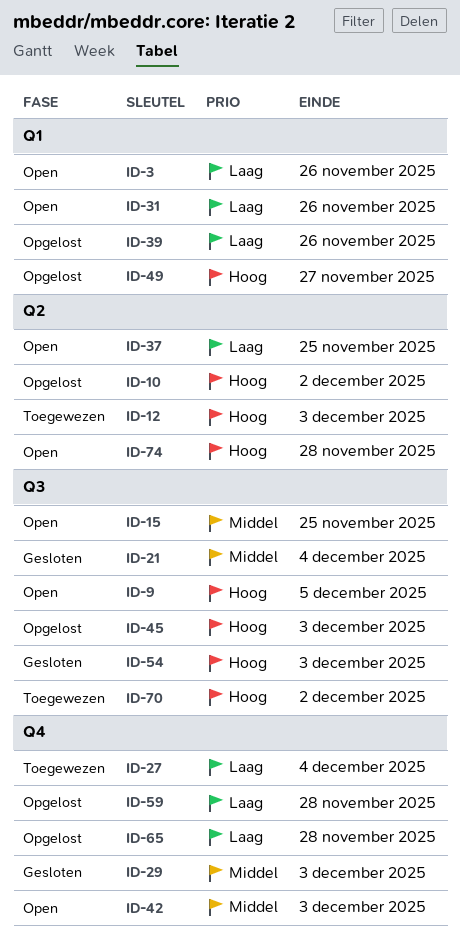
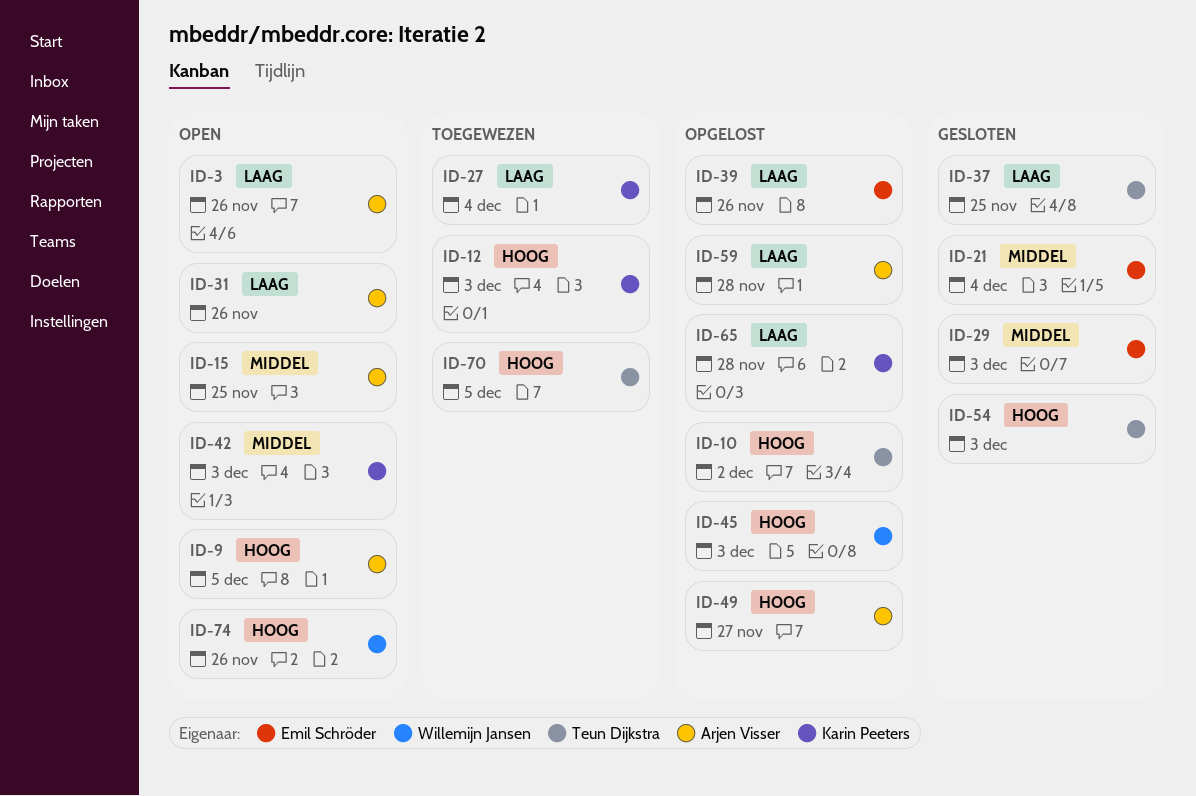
ID-37, status: Open -> Gesloten
ID-70, due: Dec 2 -> Dec 5
ID-74, due: Nov 28 -> Nov 26

